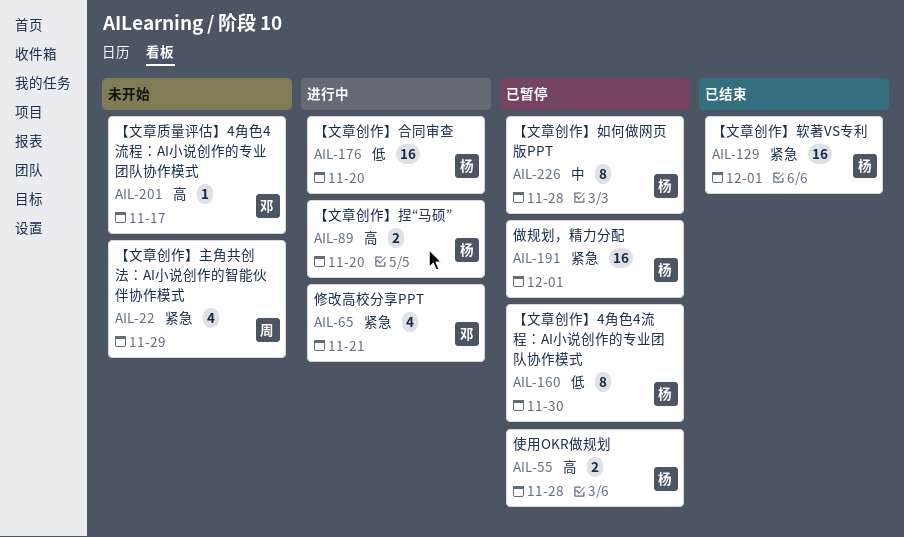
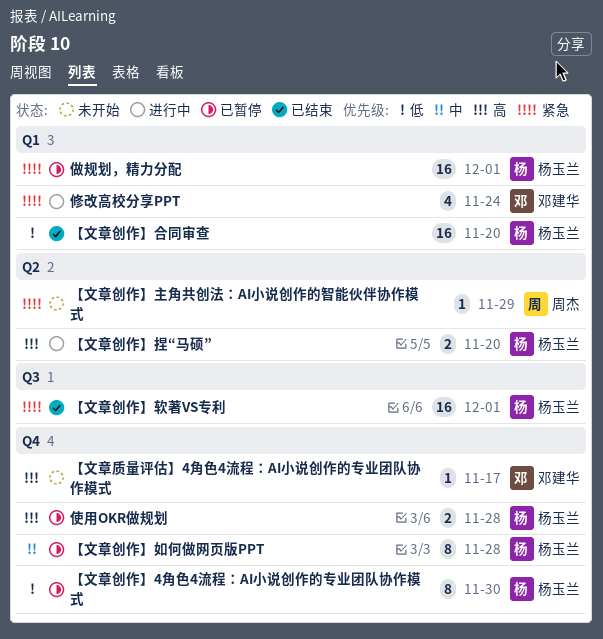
【文章创作】主角共创法：AI小说创作的智能伙伴协作模式, estimate: 4 -> 1
【文章创作】合同审查, status: 进行中 -> 已结束
修改高校分享PPT, due: Nov 21 -> Nov 24

